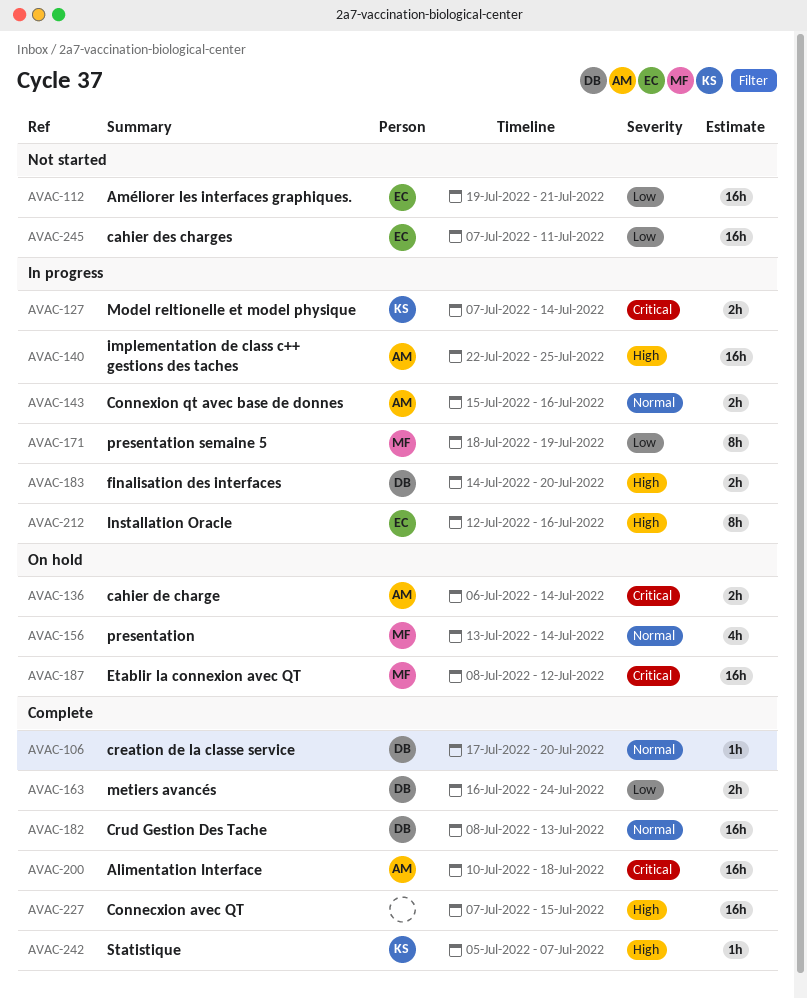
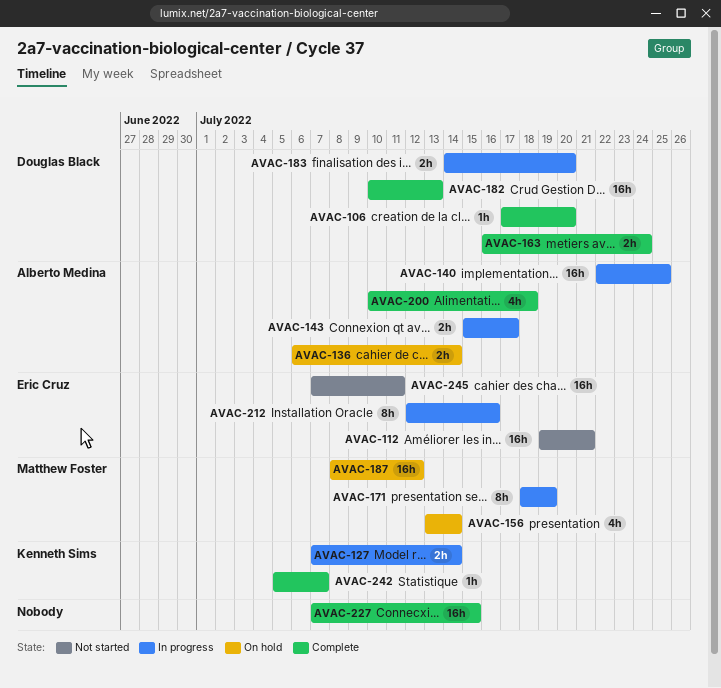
AVAC-143, due: Jul 16 -> Jul 17
AVAC-182, start: Jul 8 -> Jul 10
AVAC-200, estimate: 16h -> 4h

